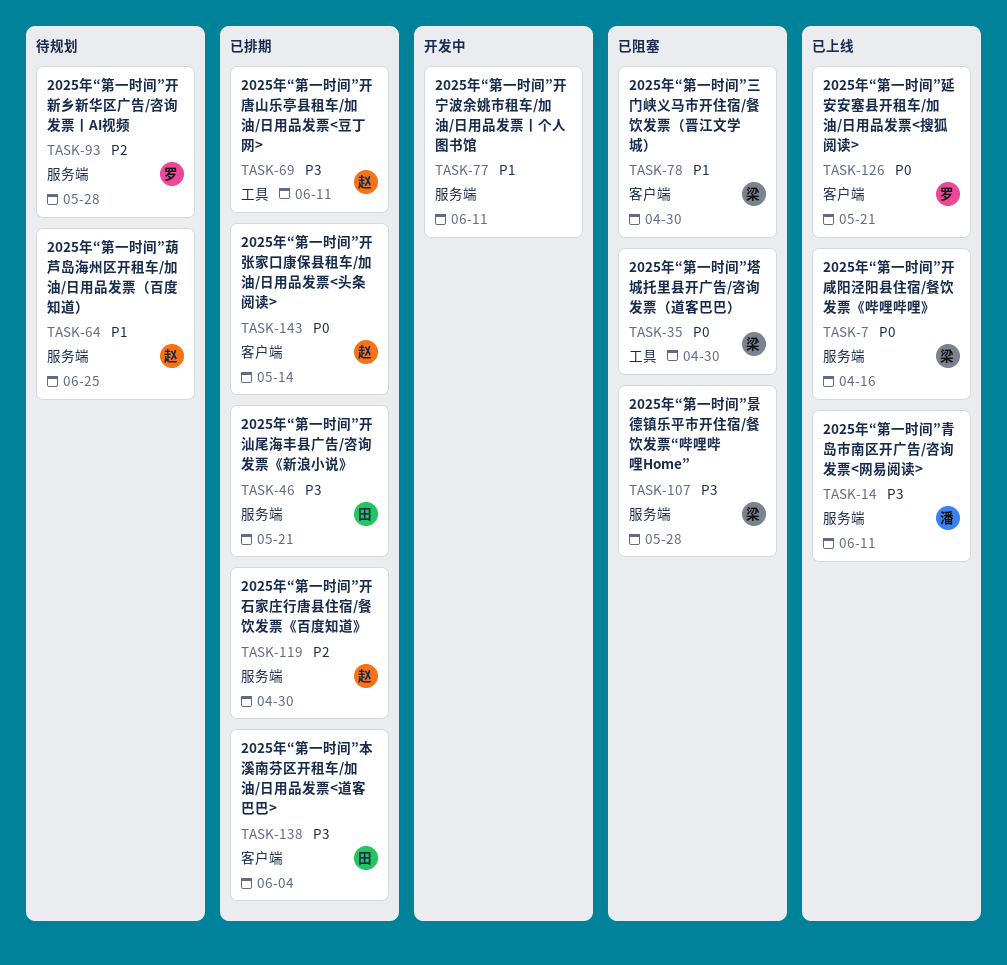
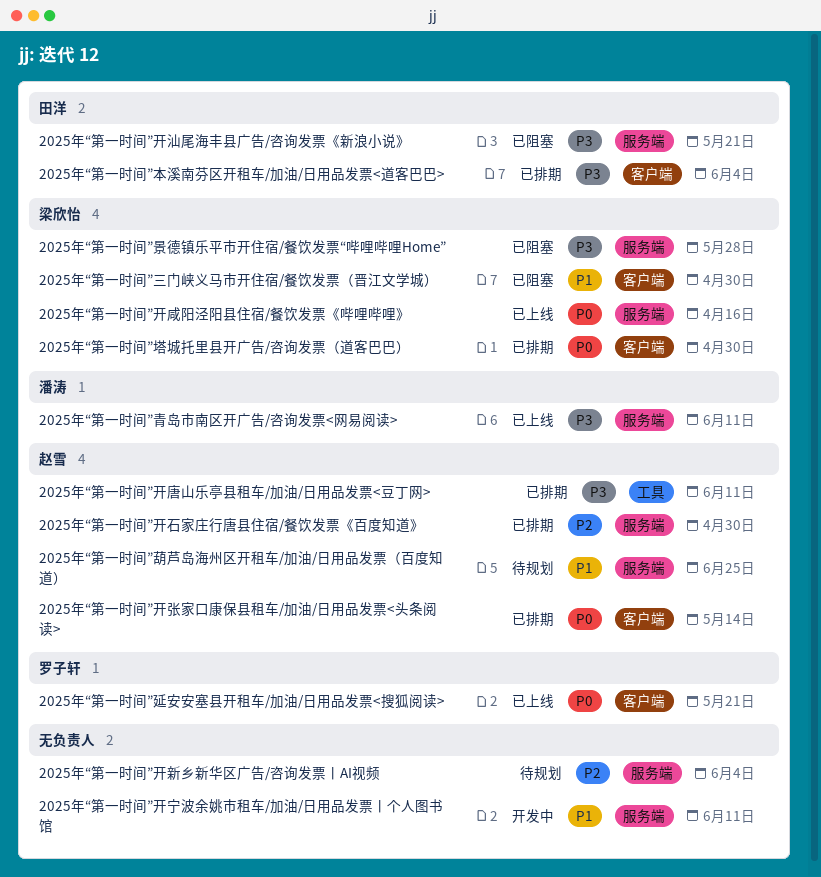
2025年“第一时间”塔城托里县开广告/咨询发票（道客巴巴）, status: 已阻塞 -> 已排期
2025年“第一时间”塔城托里县开广告/咨询发票（道客巴巴）, label: 工具 -> 客户端
2025年“第一时间”开新乡新华区广告/咨询发票丨AI视频, owner: 罗子轩 -> none
2025年“第一时间”开新乡新华区广告/咨询发票丨AI视频, due: May 28 -> Jun 4
2025年“第一时间”开汕尾海丰县广告/咨询发票《新浪小说》, status: 已排期 -> 已阻塞

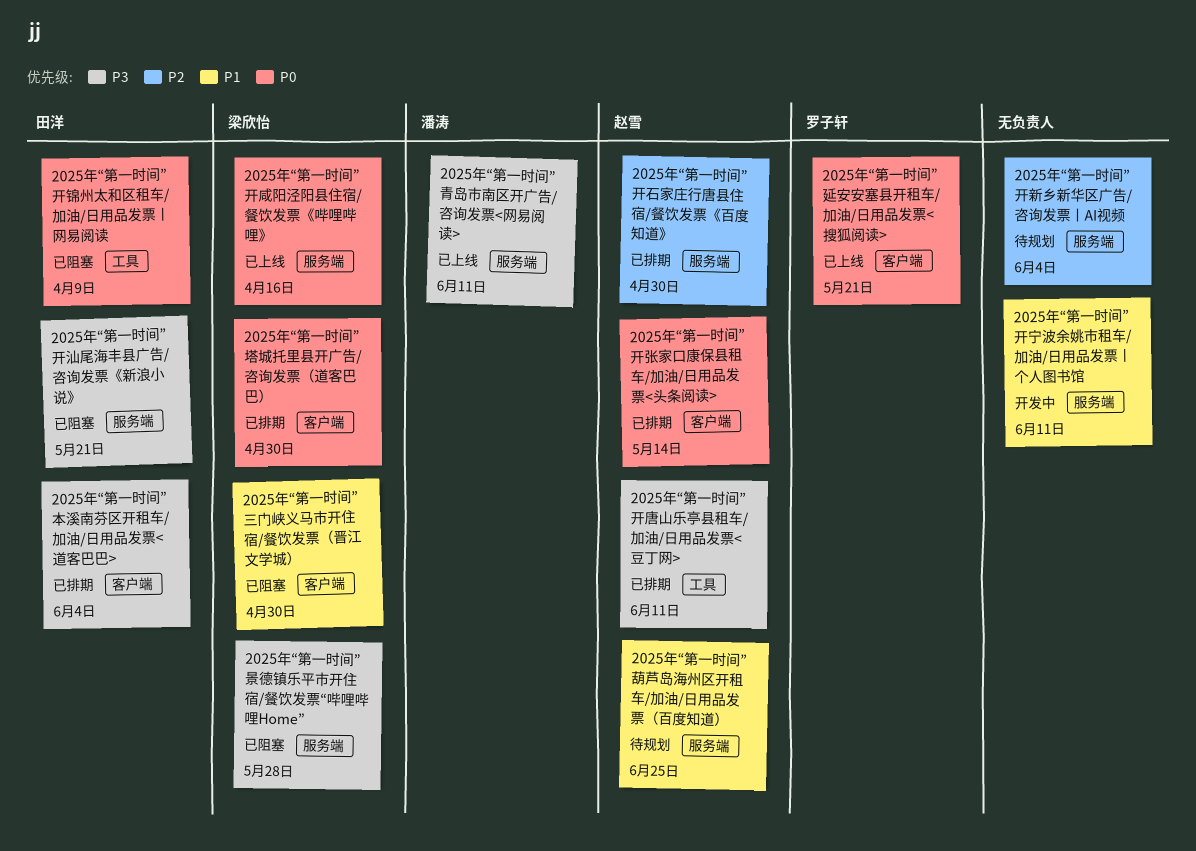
2025年“第一时间”开锦州太和区租车/加油/日用品发票丨网易阅读: none -> present

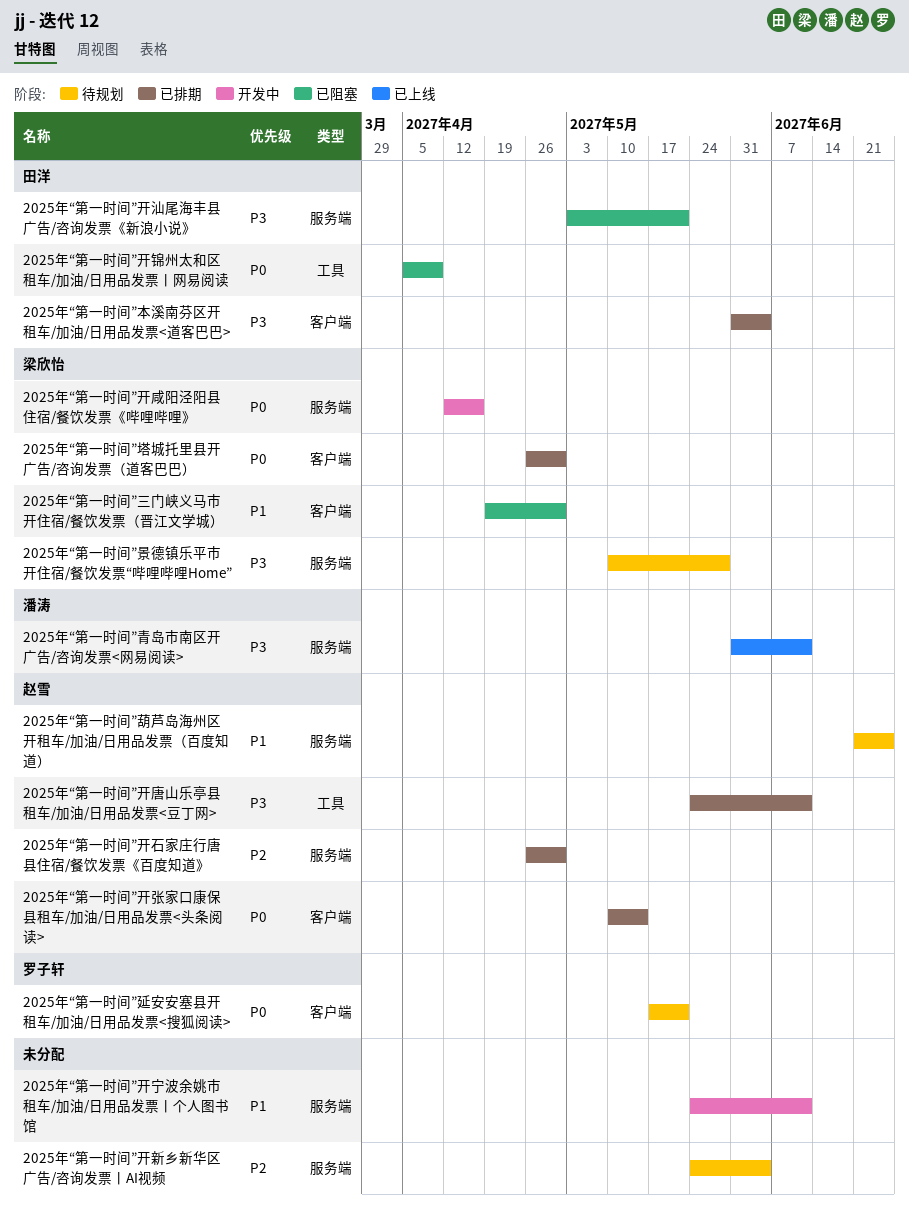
2025年“第一时间”延安安塞县开租车/加油/日用品发票<搜狐阅读>, status: 已上线 -> 待规划
2025年“第一时间”开咸阳泾阳县住宿/餐饮发票《哔哩哔哩》, status: 已上线 -> 开发中
2025年“第一时间”景德镇乐平市开住宿/餐饮发票“哔哩哔哩Home”, status: 已阻塞 -> 待规划

